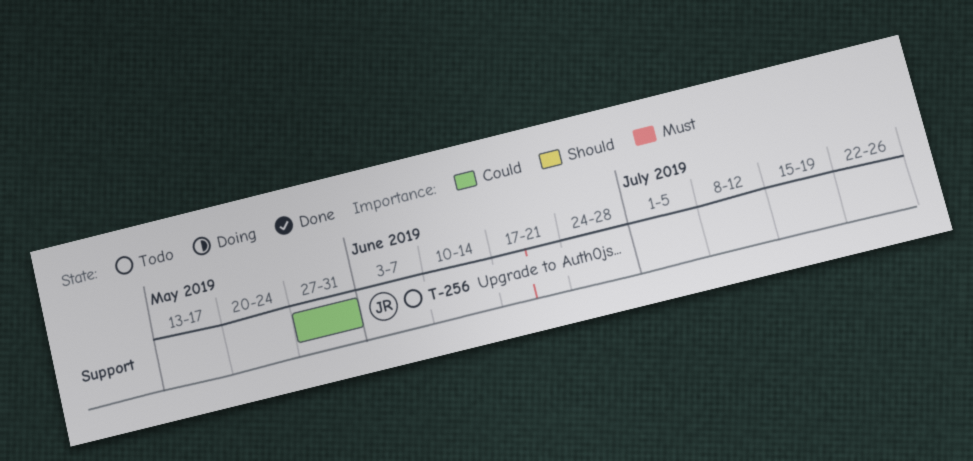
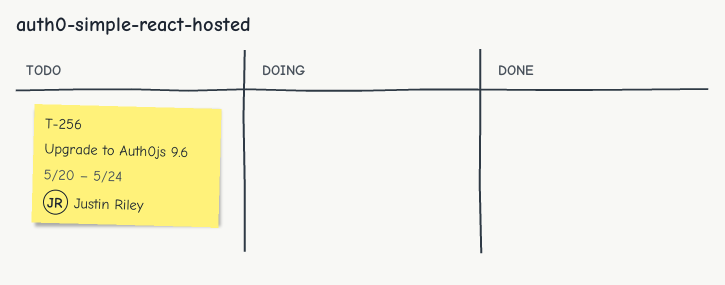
T-256, start: May 27 -> May 20
T-256, due: May 31 -> May 24

